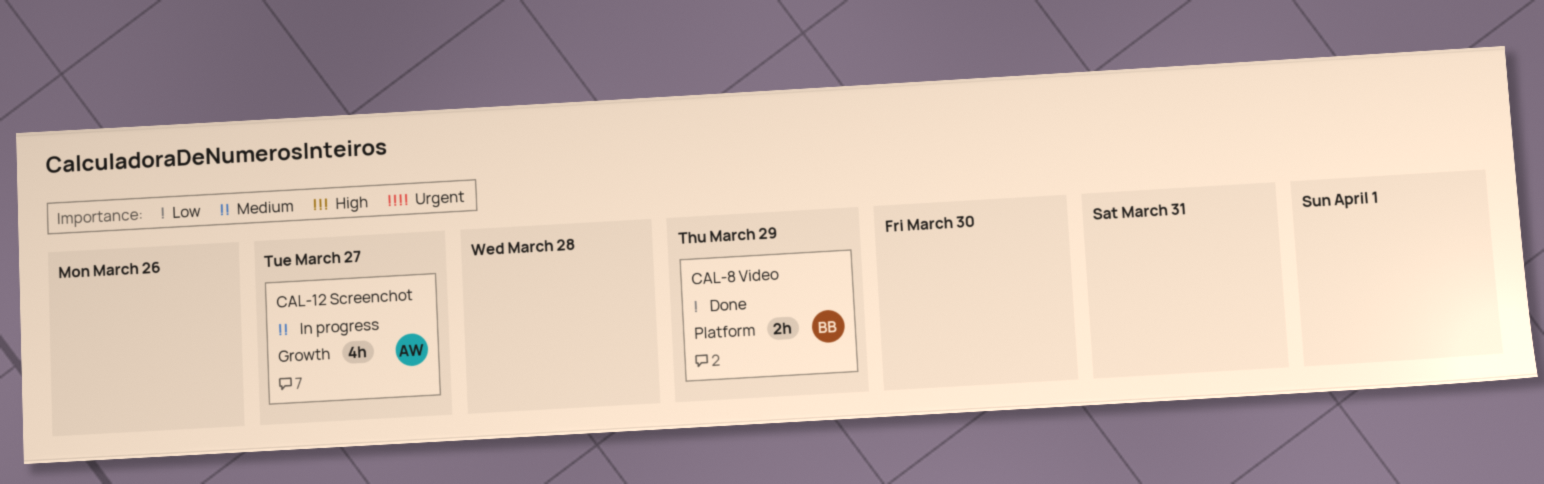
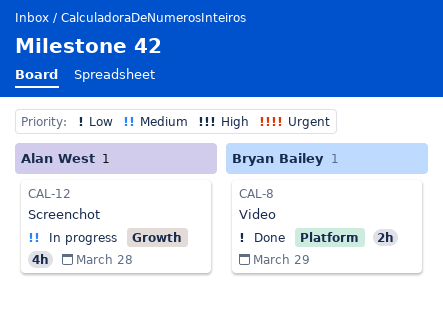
CAL-12, due: Mar 27 -> Mar 28

